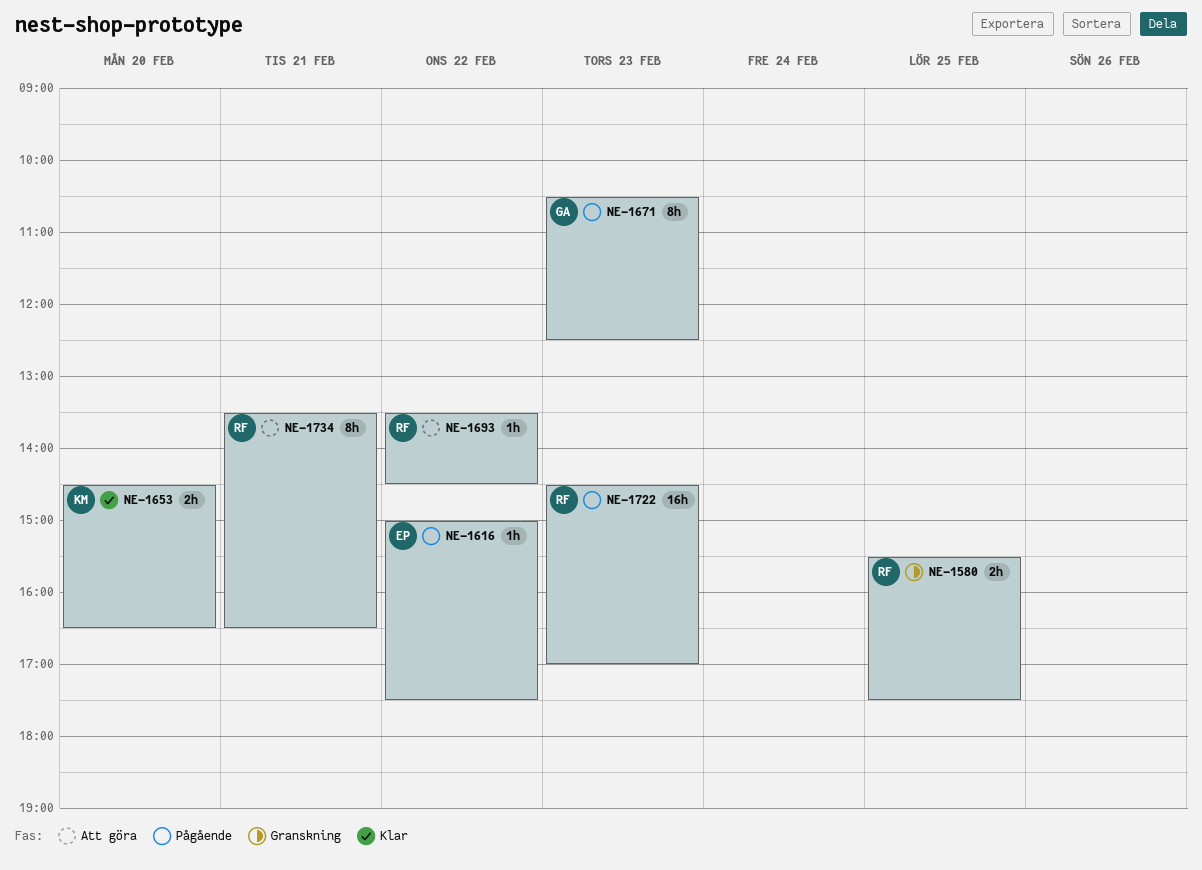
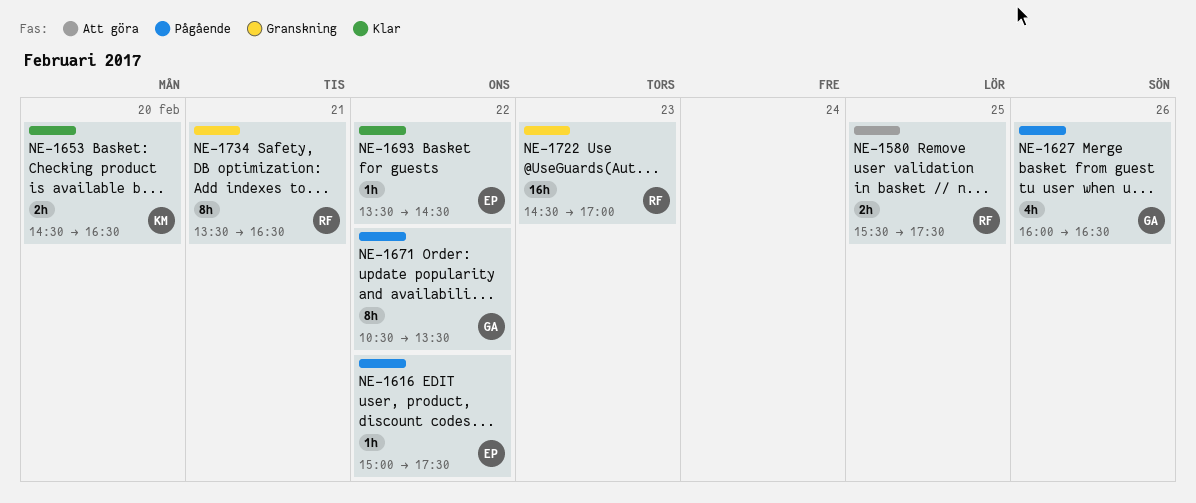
NE-1580, status: Granskning -> Att göra
NE-1627: none -> present
NE-1671, day: Feb 23 -> Feb 22
NE-1671, ends: 12:30 -> 13:30
NE-1693, status: Att göra -> Klar
NE-1693, owner: RF -> EP
NE-1722, status: Pågående -> Granskning
NE-1734, status: Att göra -> Granskning

